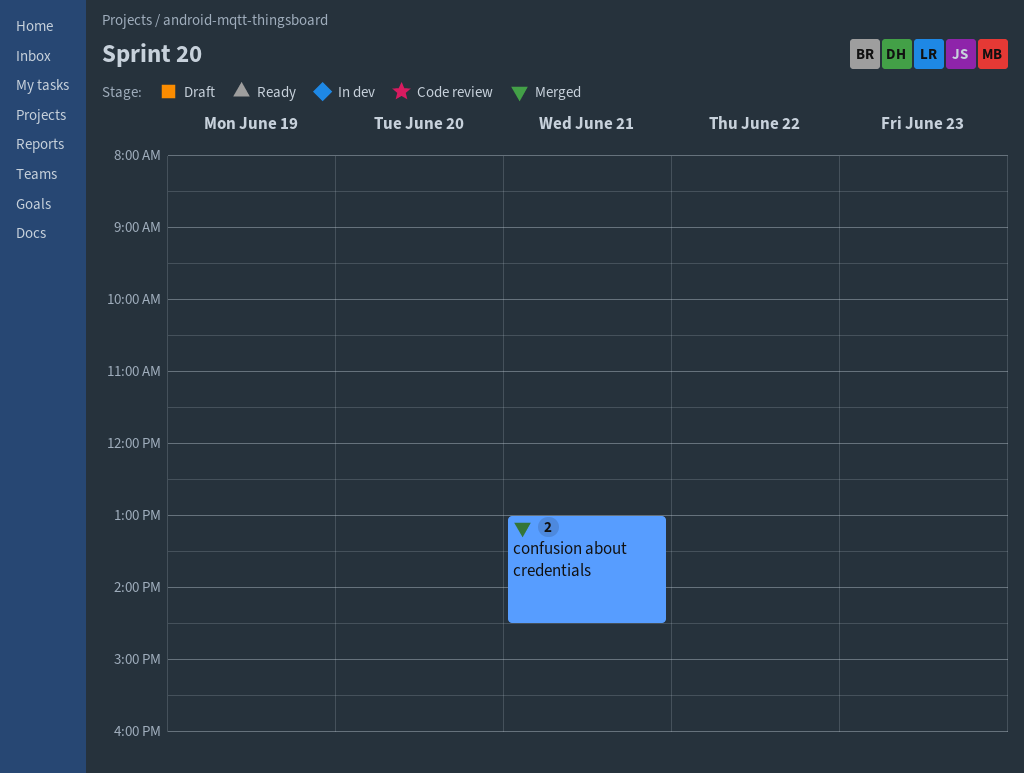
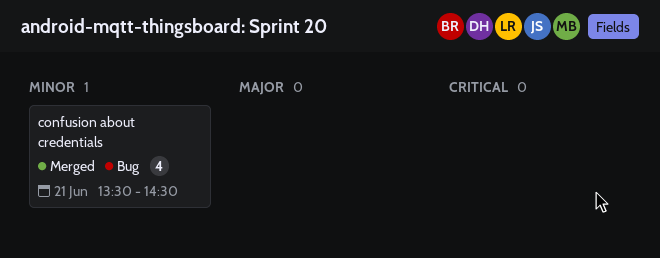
confusion about credentials, estimate: 2 -> 4
confusion about credentials, begins: 13:00 -> 13:30

